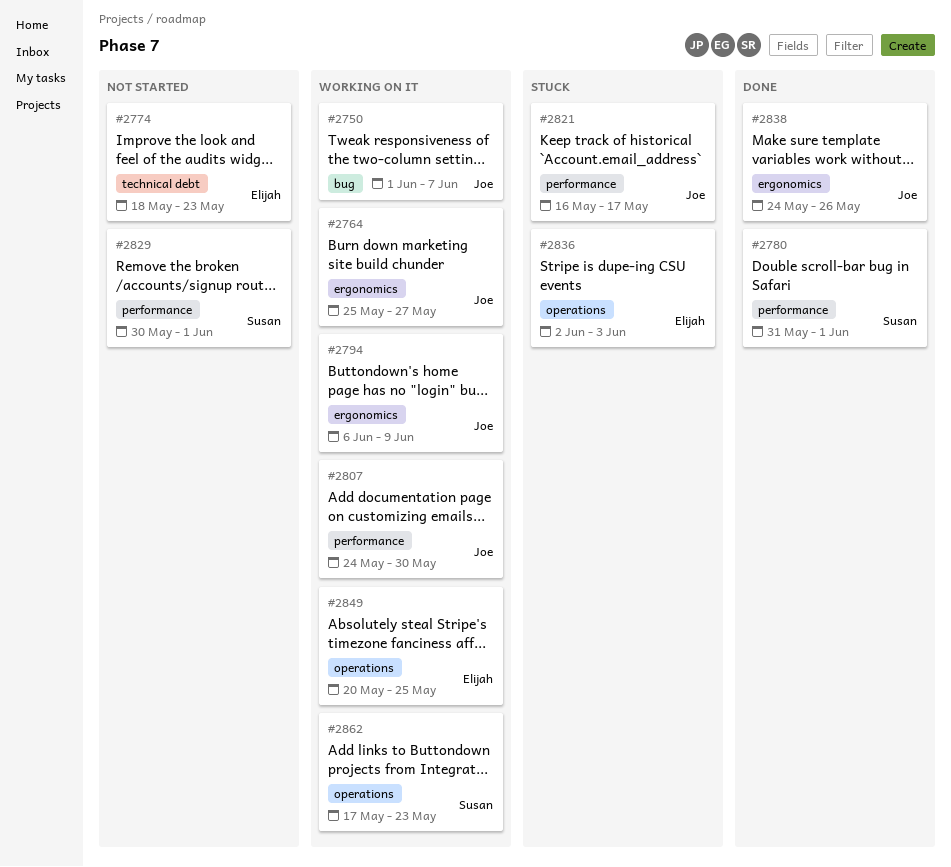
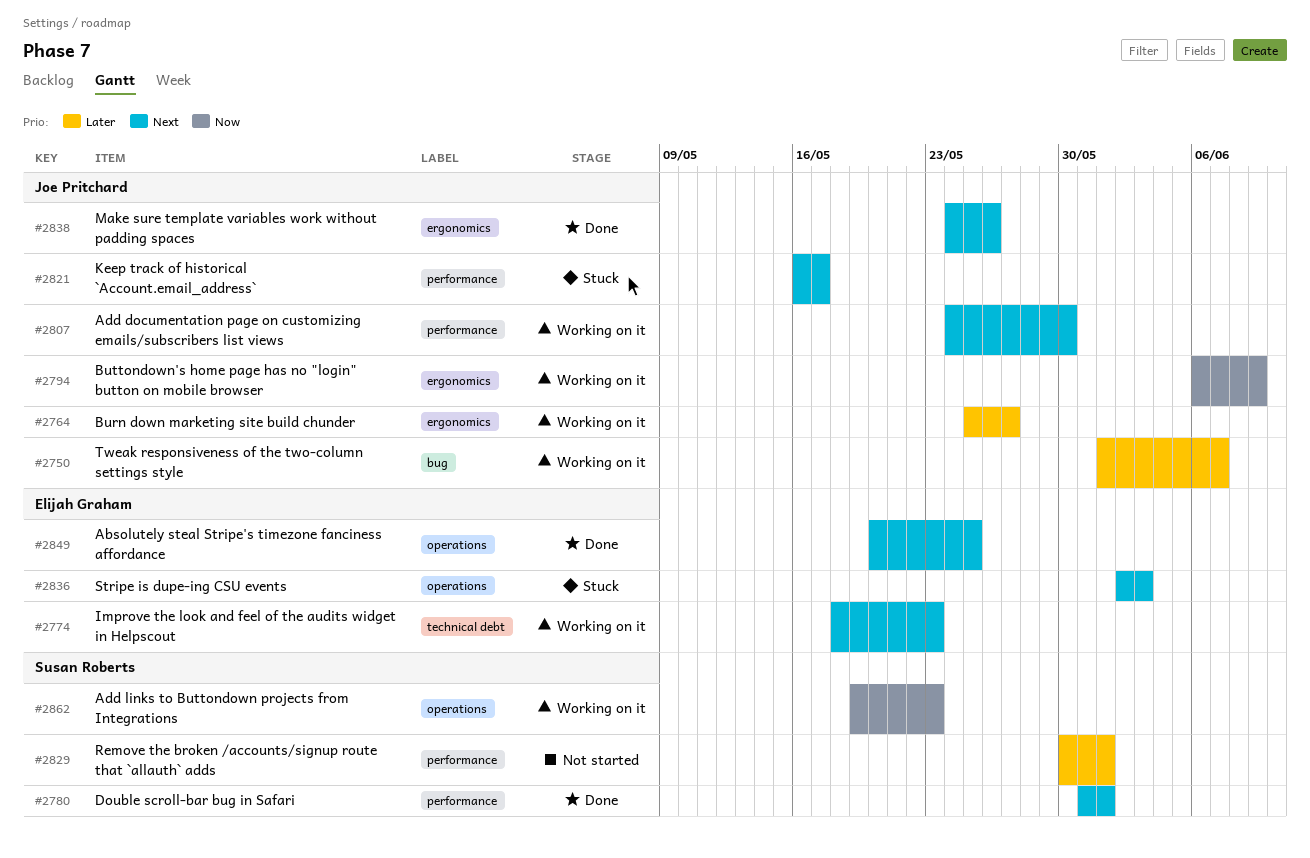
#2774, status: Not started -> Working on it
#2849, status: Working on it -> Done
#2862, start: May 17 -> May 19

